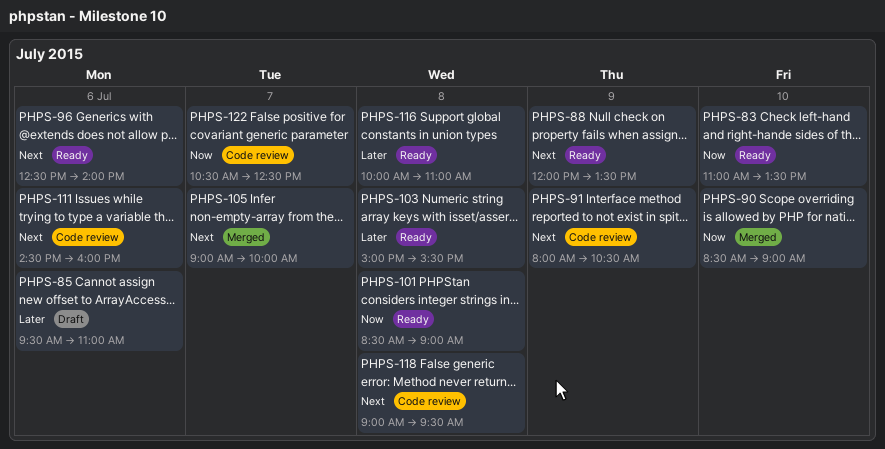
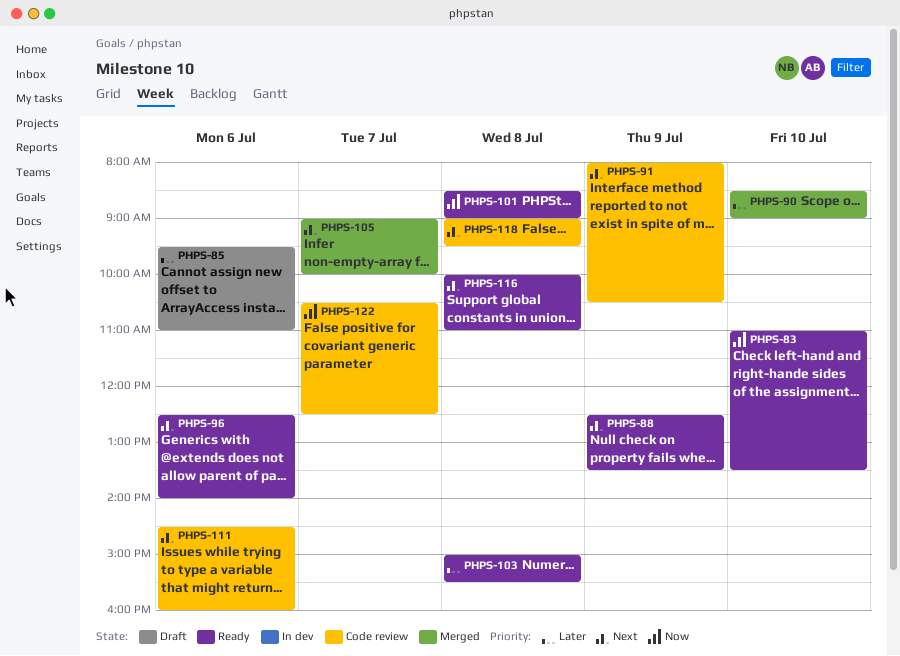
PHPS-88, begins: 12:00 -> 12:30
PHPS-90, priority: Now -> Later
PHPS-116, priority: Later -> Next

